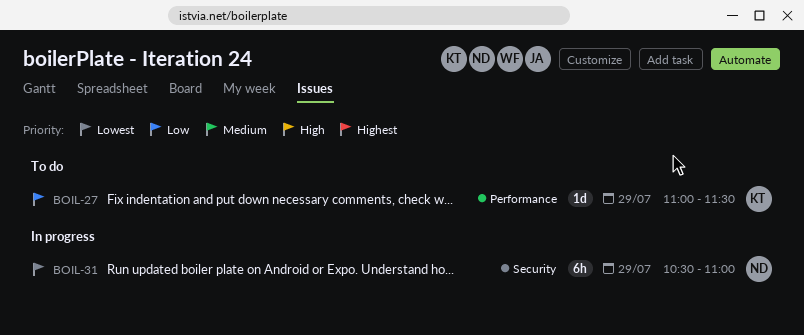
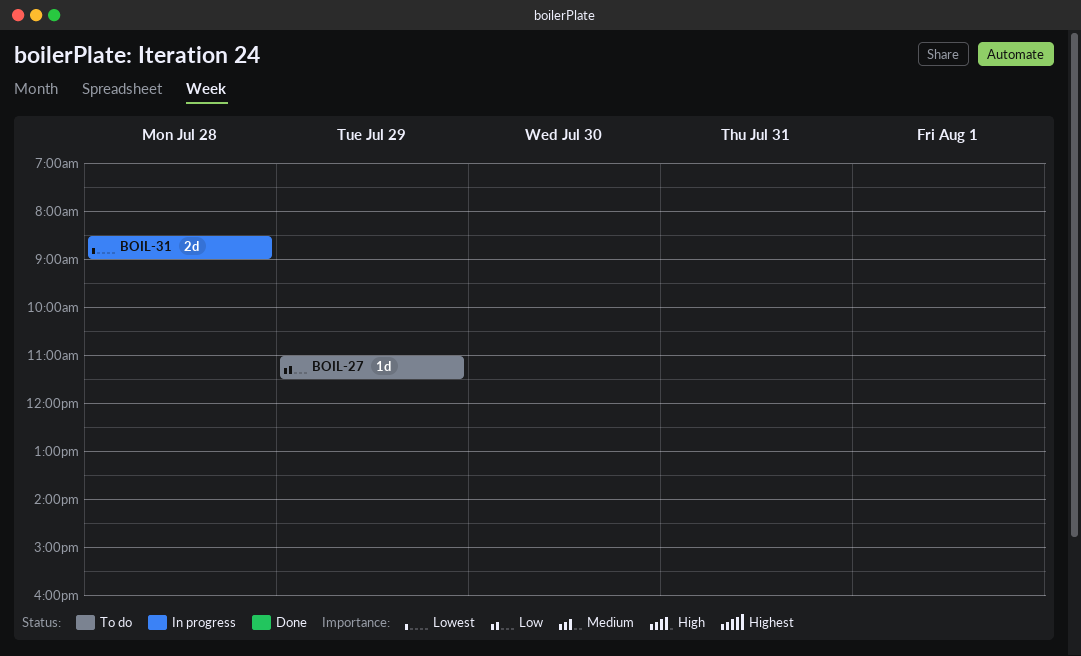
BOIL-31, estimate: 6h -> 2d
BOIL-31, day: Jul 29 -> Jul 28
BOIL-31, begins: 10:30 -> 08:30
BOIL-31, ends: 11:00 -> 09:00

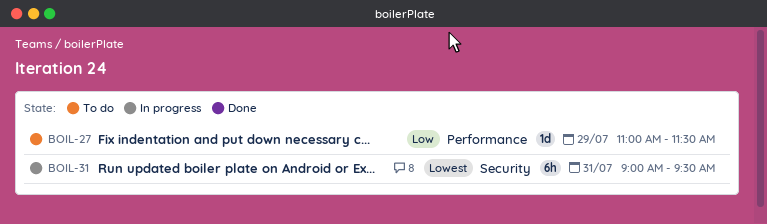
BOIL-31, estimate: 2d -> 6h
BOIL-31, day: Jul 28 -> Jul 31
BOIL-31, begins: 08:30 -> 09:00
BOIL-31, ends: 09:00 -> 09:30

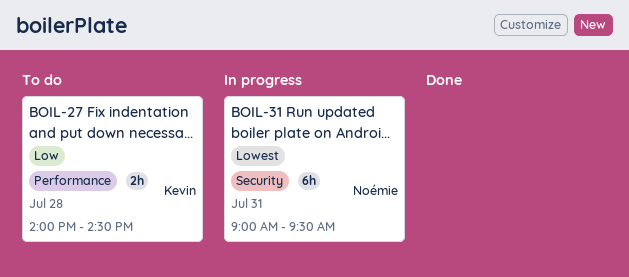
BOIL-27, estimate: 1d -> 2h
BOIL-27, day: Jul 29 -> Jul 28
BOIL-27, begins: 11:00 -> 14:00
BOIL-27, ends: 11:30 -> 14:30

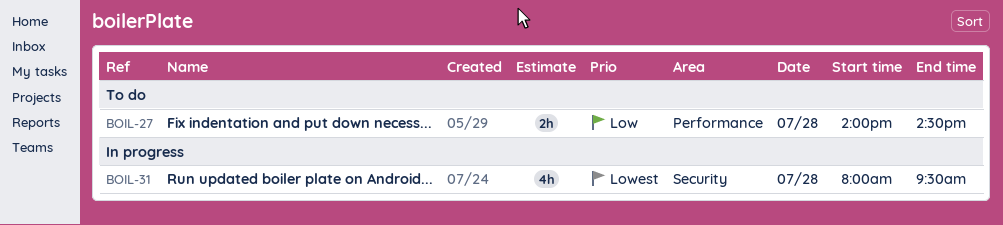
BOIL-31, estimate: 6h -> 4h
BOIL-31, day: Jul 31 -> Jul 28
BOIL-31, begins: 09:00 -> 08:00

